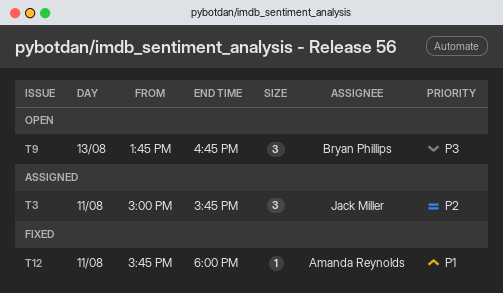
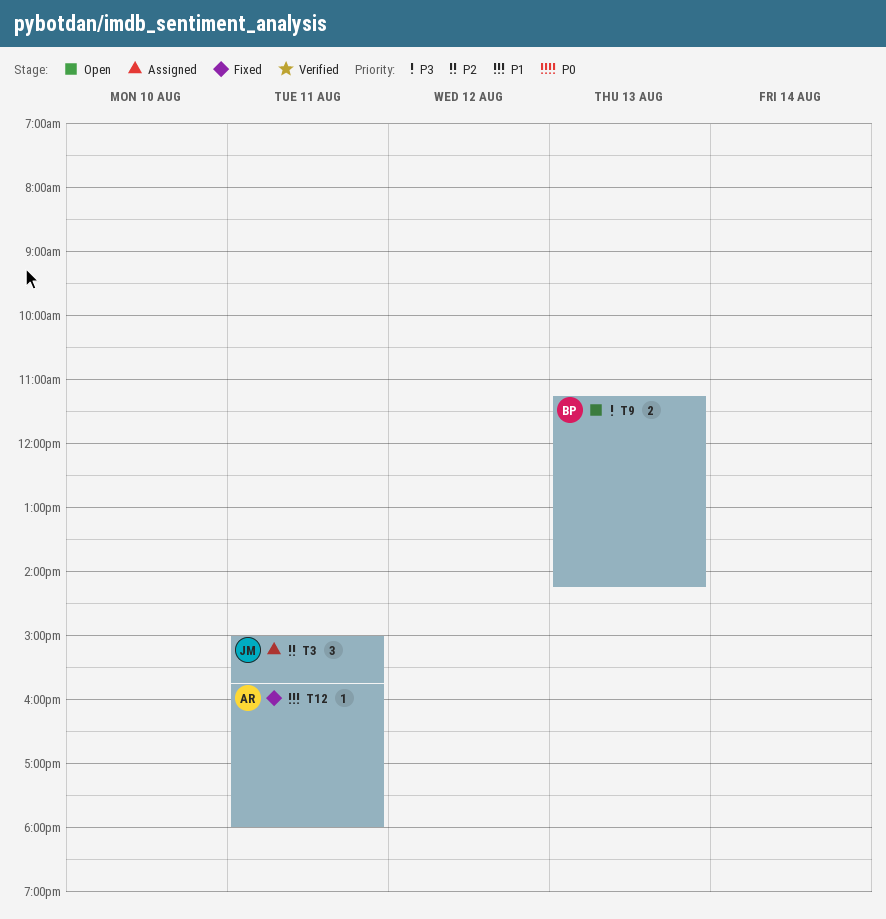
T9, estimate: 3 -> 2
T9, begins: 13:45 -> 11:15
T9, ends: 16:45 -> 14:15

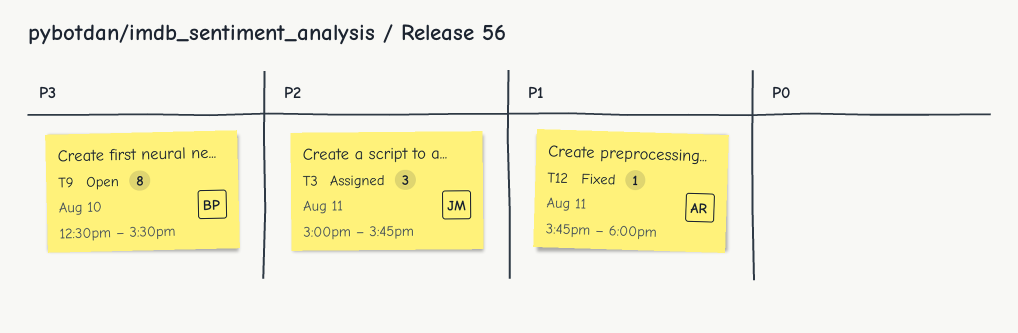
T9, estimate: 2 -> 8
T9, day: Aug 13 -> Aug 10
T9, begins: 11:15 -> 12:30
T9, ends: 14:15 -> 15:30

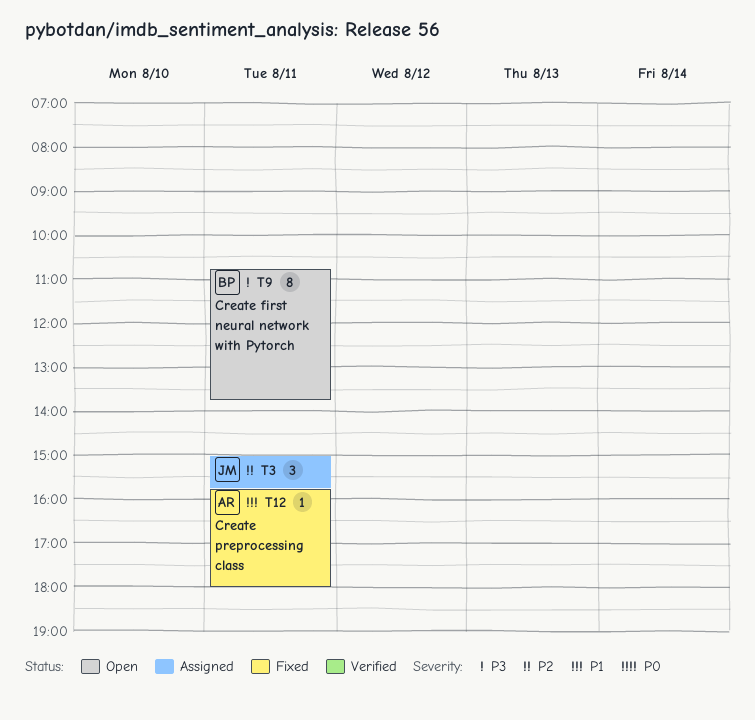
T9, day: Aug 10 -> Aug 11
T9, begins: 12:30 -> 10:45
T9, ends: 15:30 -> 13:45

